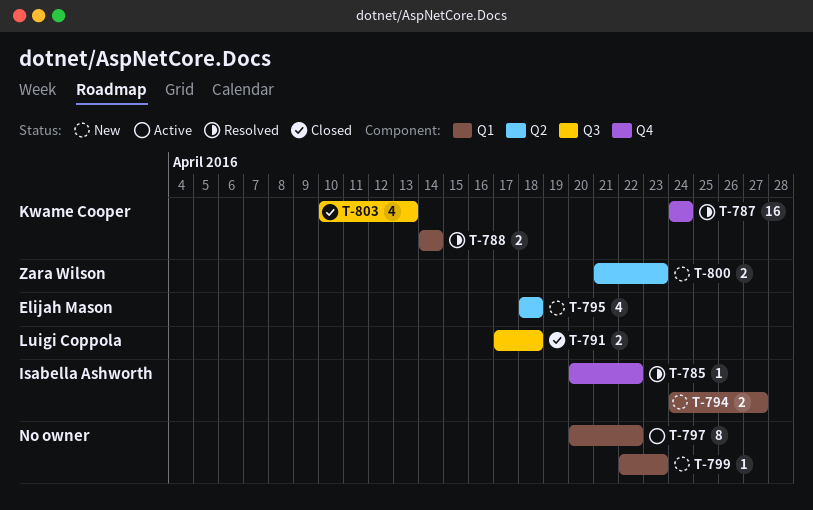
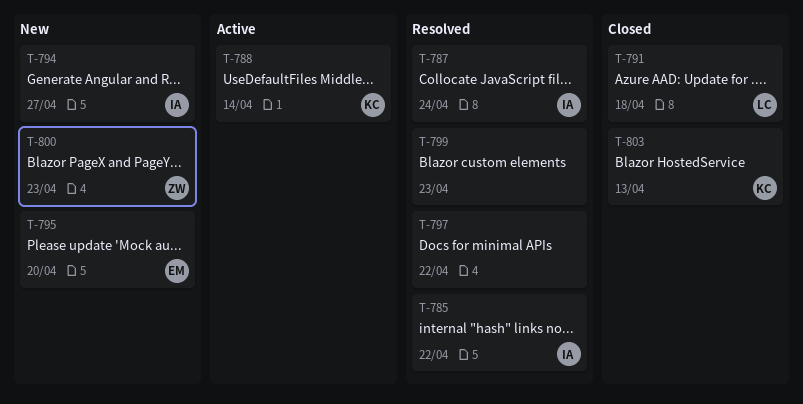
T-787, owner: Kwame Cooper -> Isabella Ashworth
T-788, status: Resolved -> Active
T-795, due: Apr 18 -> Apr 20
T-797, status: Active -> Resolved
T-799, status: New -> Resolved

